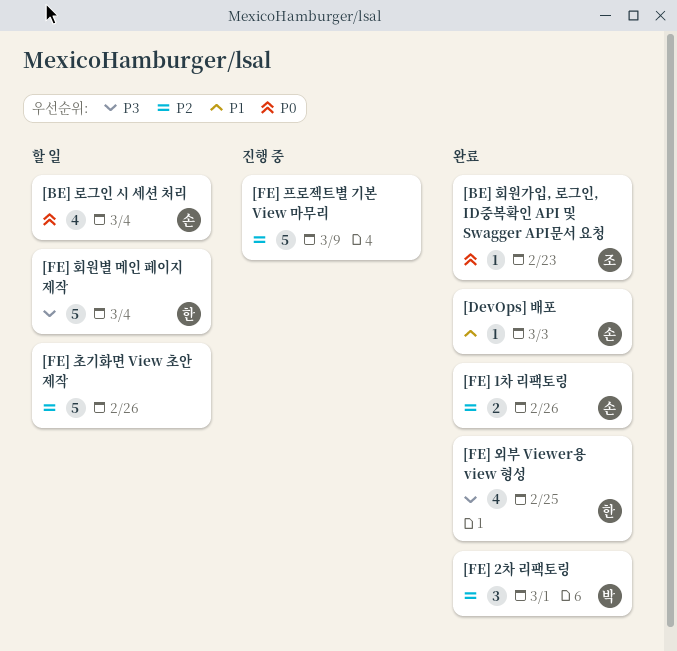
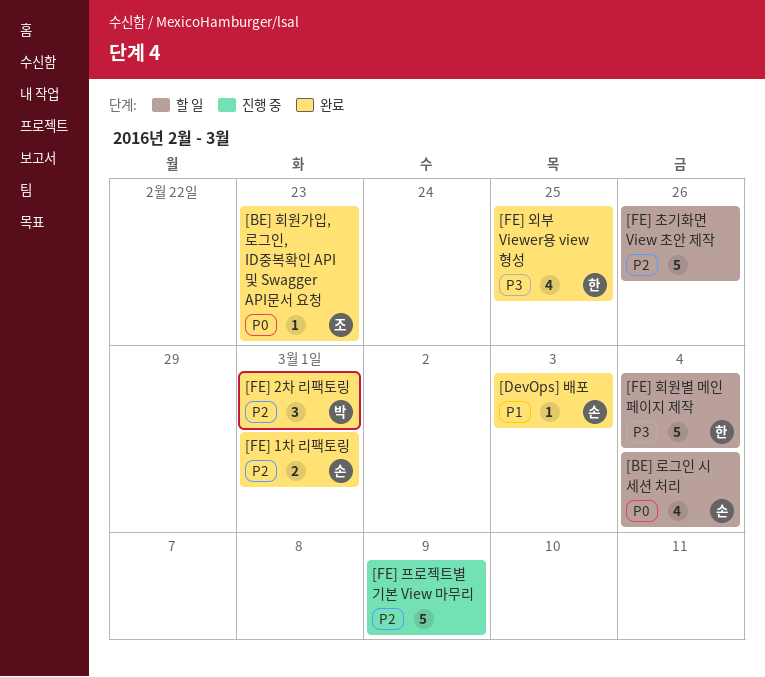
[FE] 1차 리팩토링, due: Feb 26 -> Mar 1

